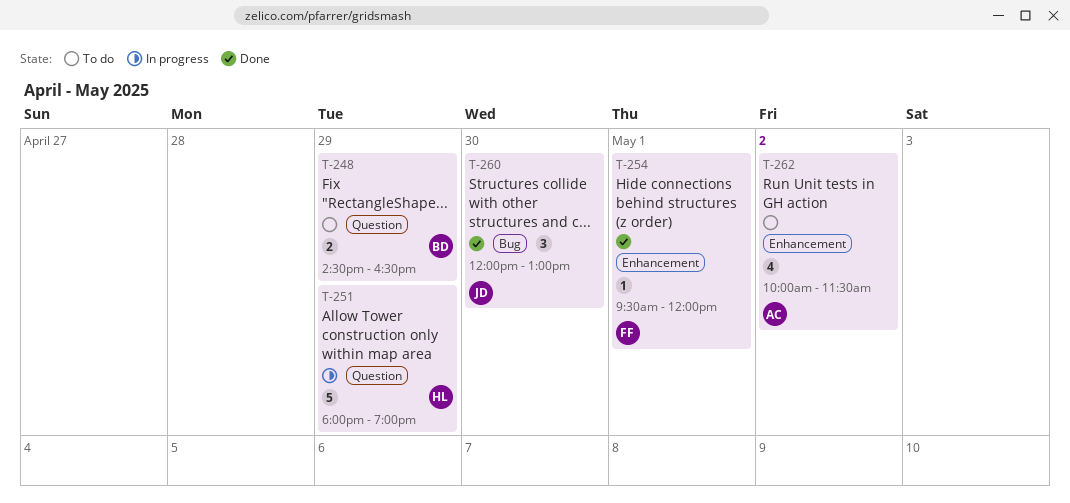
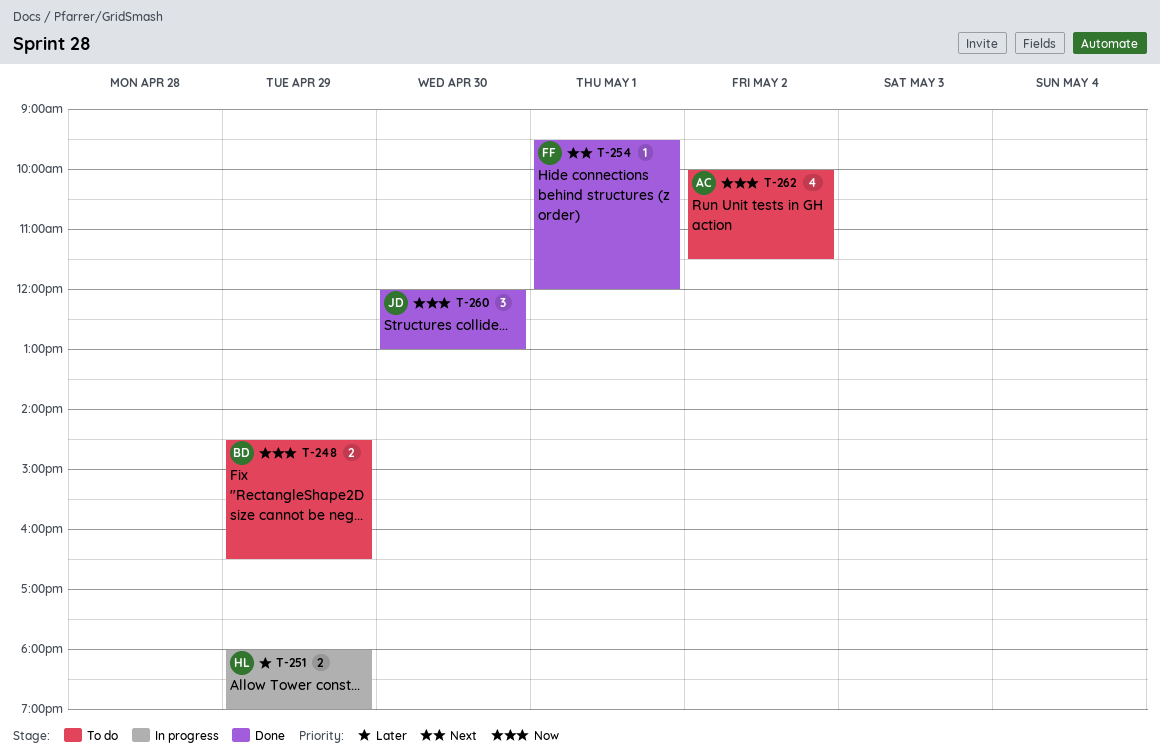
T-251, estimate: 5 -> 2

